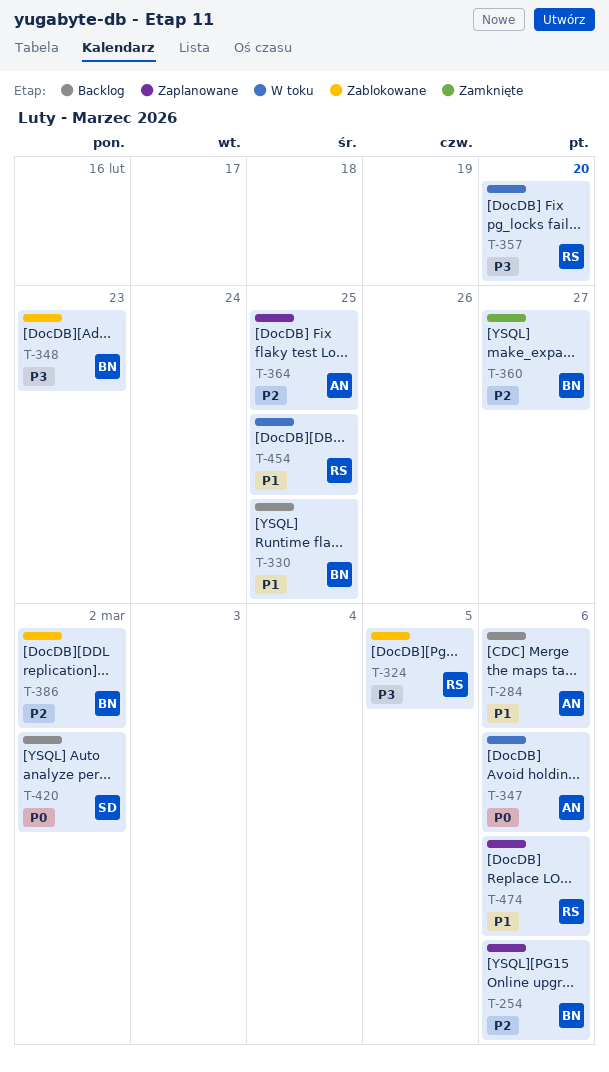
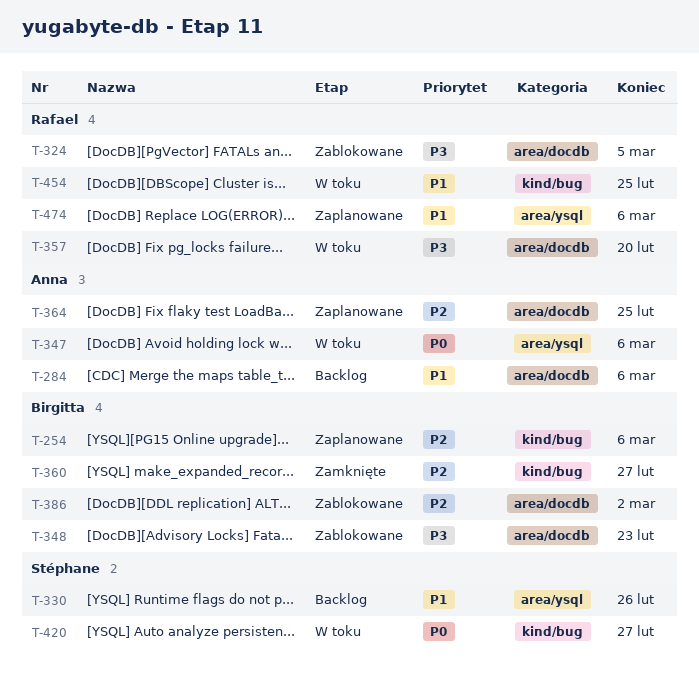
T-330, owner: Birgitta -> Stéphane
T-330, due: Feb 25 -> Feb 26
T-420, status: Backlog -> W toku
T-420, due: Mar 2 -> Feb 27

